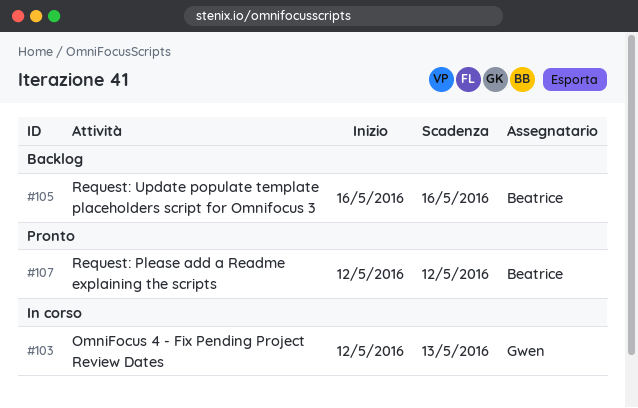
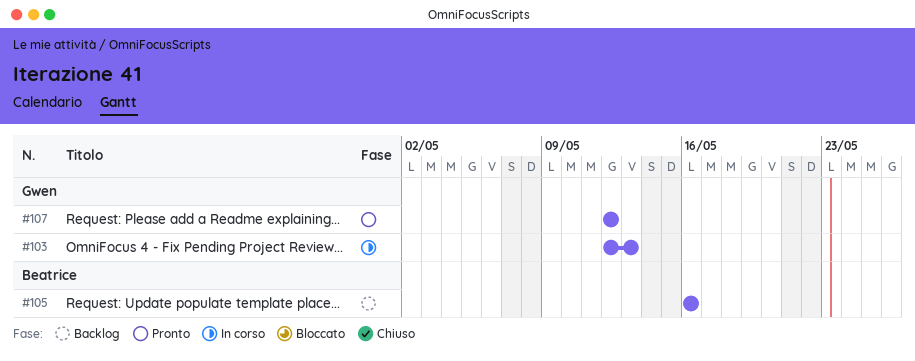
#107, owner: Beatrice -> Gwen

